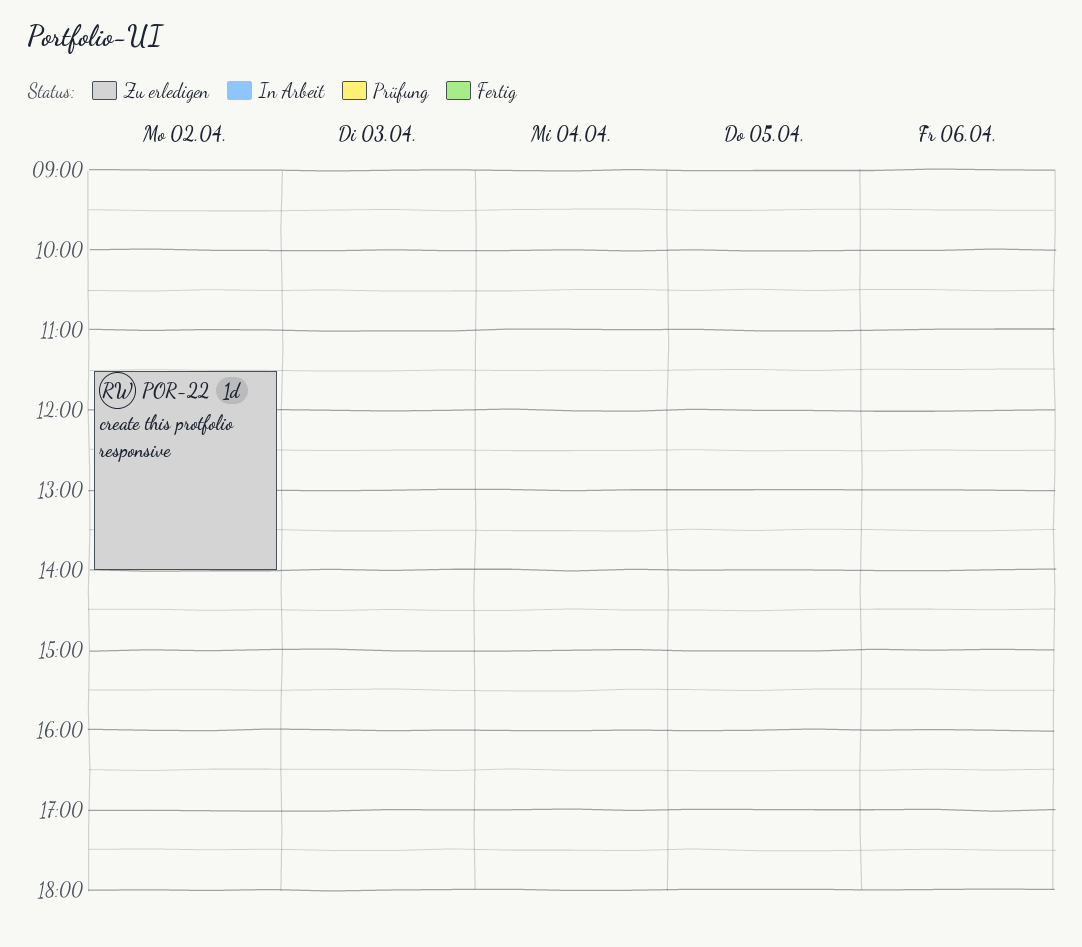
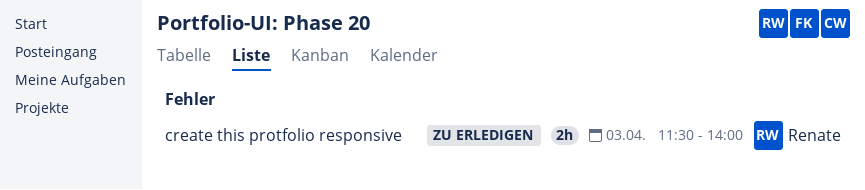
create this protfolio responsive, estimate: 1d -> 2h
create this protfolio responsive, day: Apr 2 -> Apr 3

